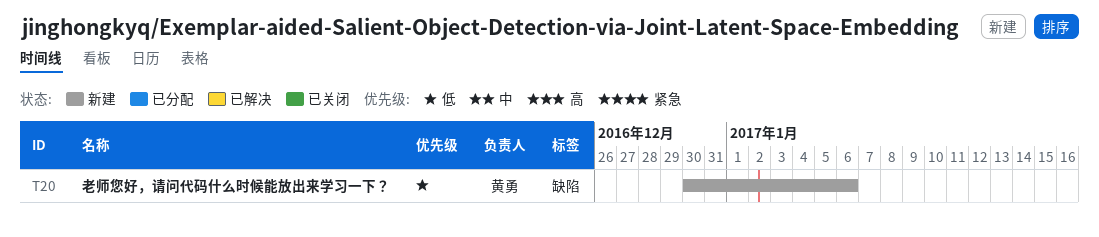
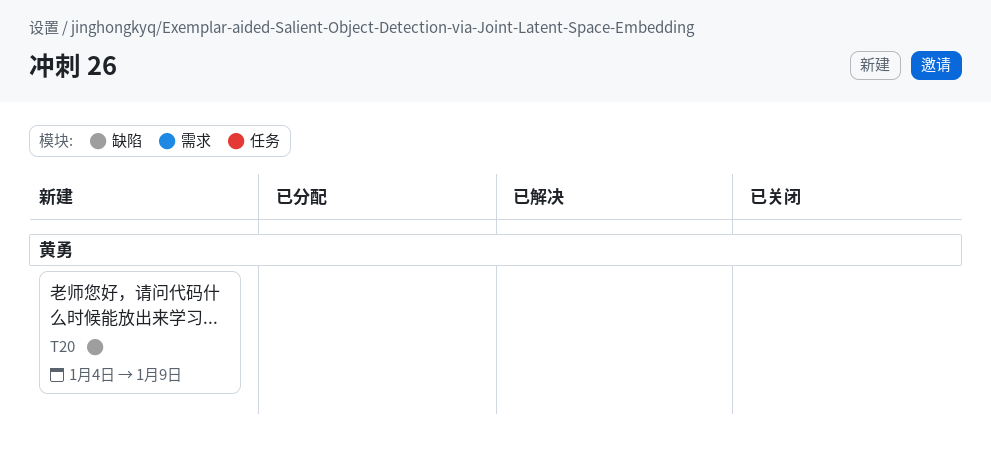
T20, start: Dec 30 -> Jan 4
T20, due: Jan 6 -> Jan 9

